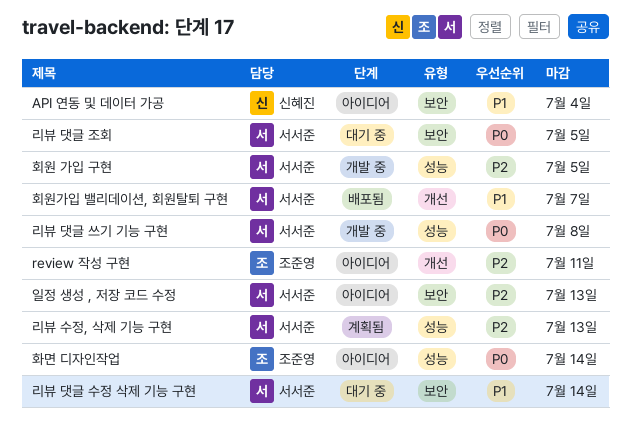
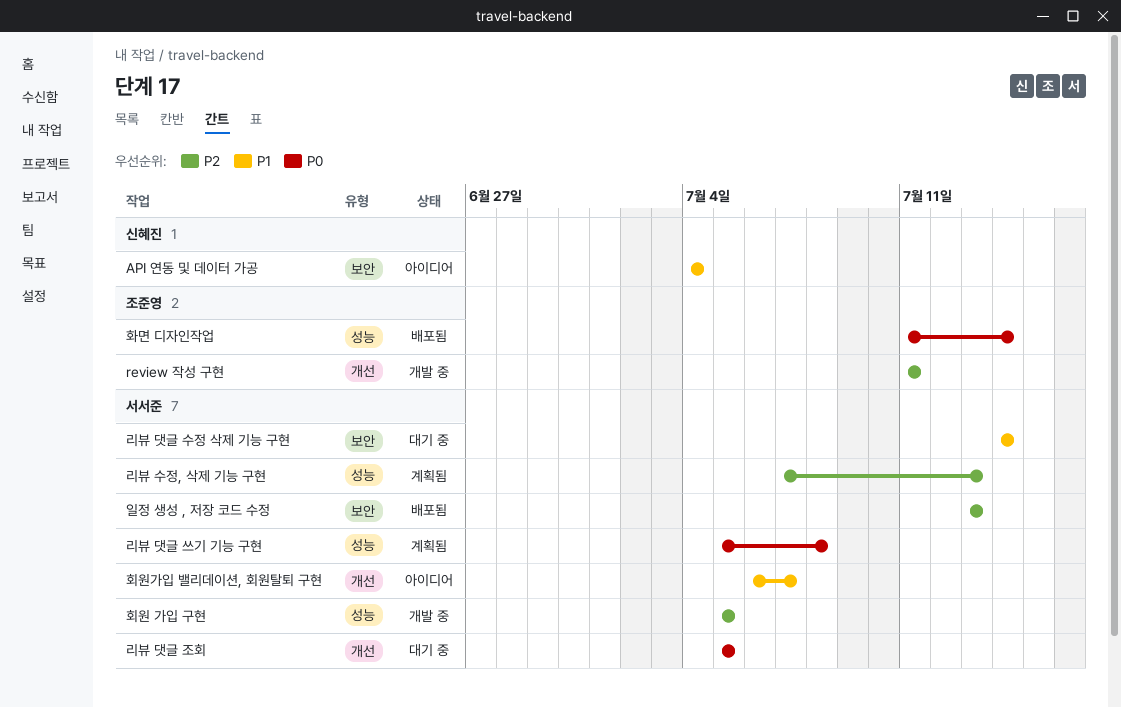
review 작성 구현, status: 아이디어 -> 개발 중
리뷰 댓글 쓰기 기능 구현, status: 개발 중 -> 계획됨
리뷰 댓글 조회, label: 보안 -> 개선
일정 생성 , 저장 코드 수정, status: 아이디어 -> 배포됨
화면 디자인작업, status: 아이디어 -> 배포됨
회원가입 밸리데이션, 회원탈퇴 구현, status: 배포됨 -> 아이디어

